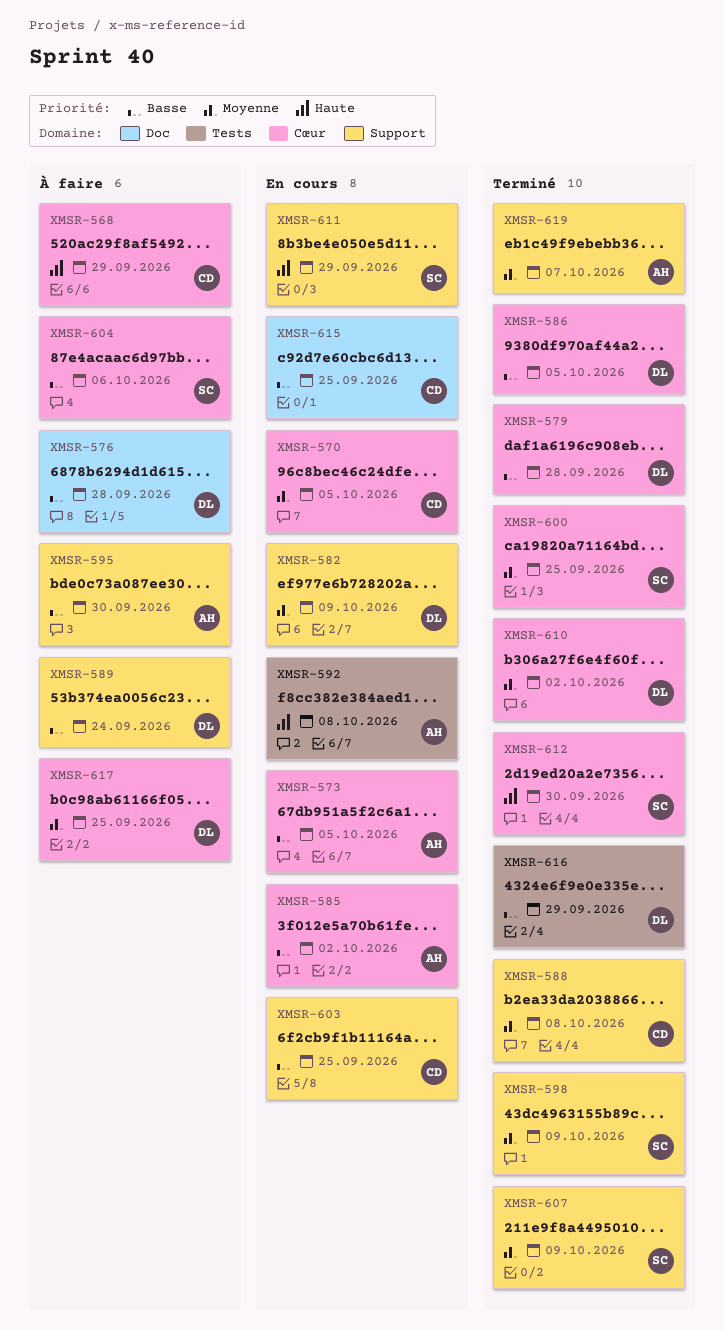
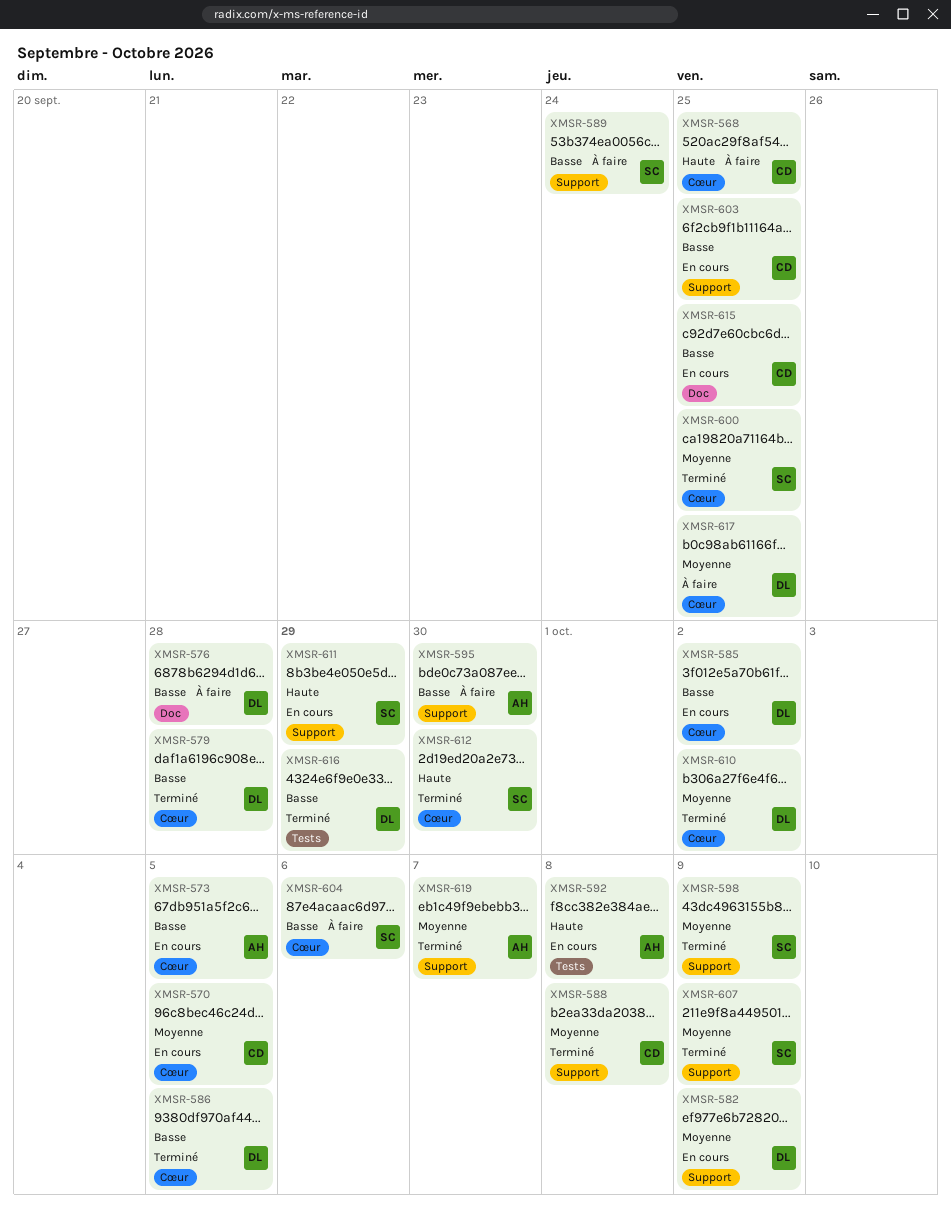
XMSR-568, due: Sep 29 -> Sep 25
XMSR-585, owner: AH -> DL
XMSR-589, owner: DL -> SC

